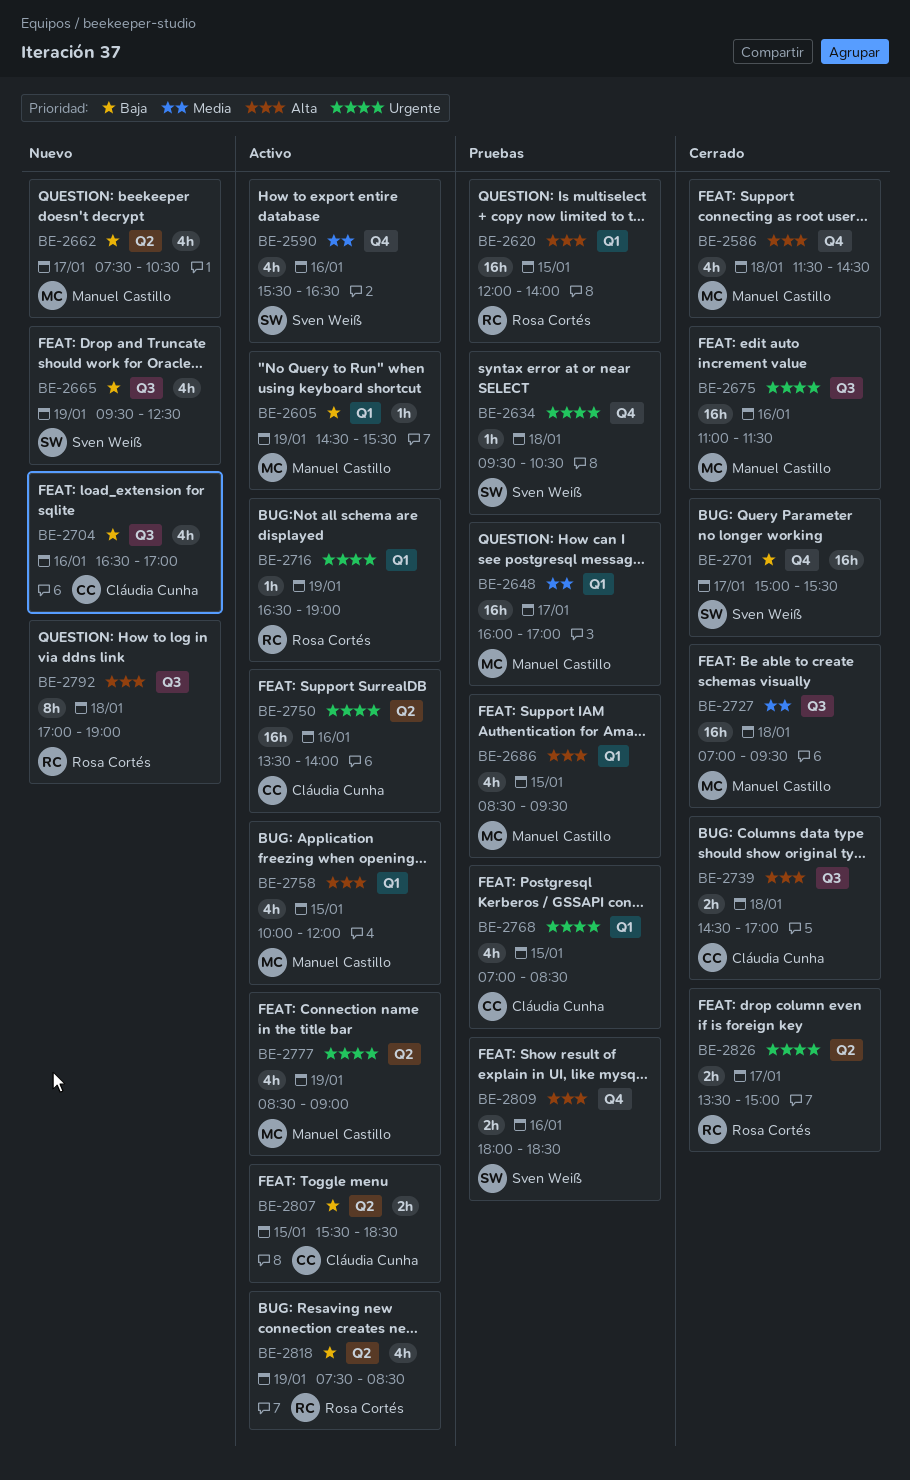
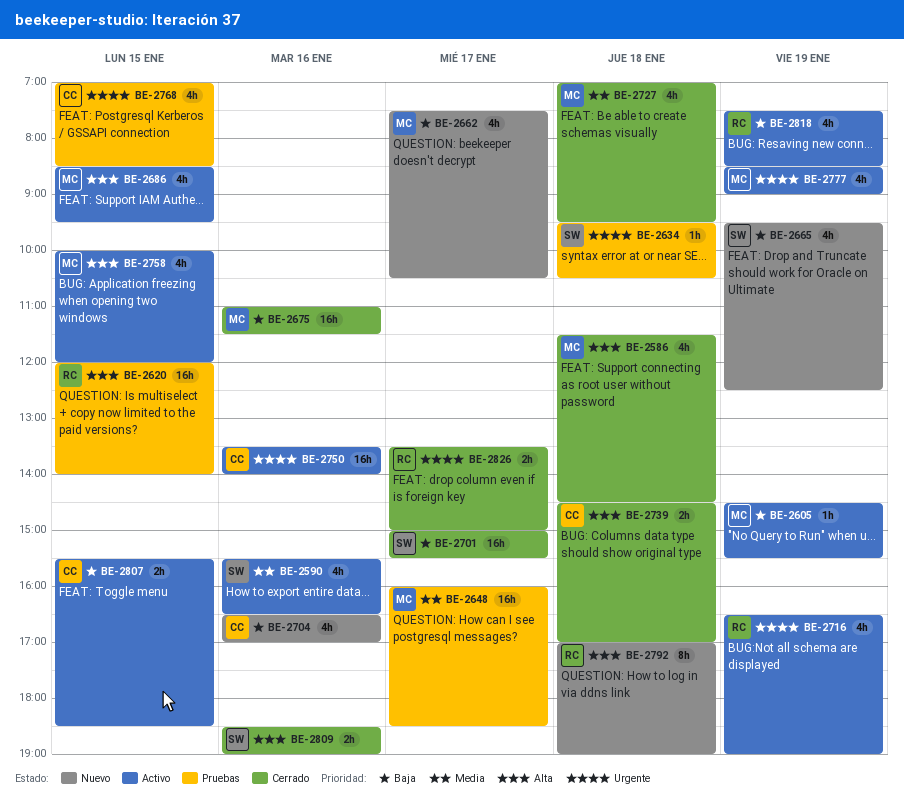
BE-2648, ends: 17:00 -> 18:30
BE-2675, priority: Urgente -> Baja
BE-2686, status: Pruebas -> Activo
BE-2716, estimate: 1h -> 4h
BE-2727, estimate: 16h -> 4h
BE-2809, status: Pruebas -> Cerrado
BE-2809, begins: 18:00 -> 18:30
BE-2809, ends: 18:30 -> 19:00

